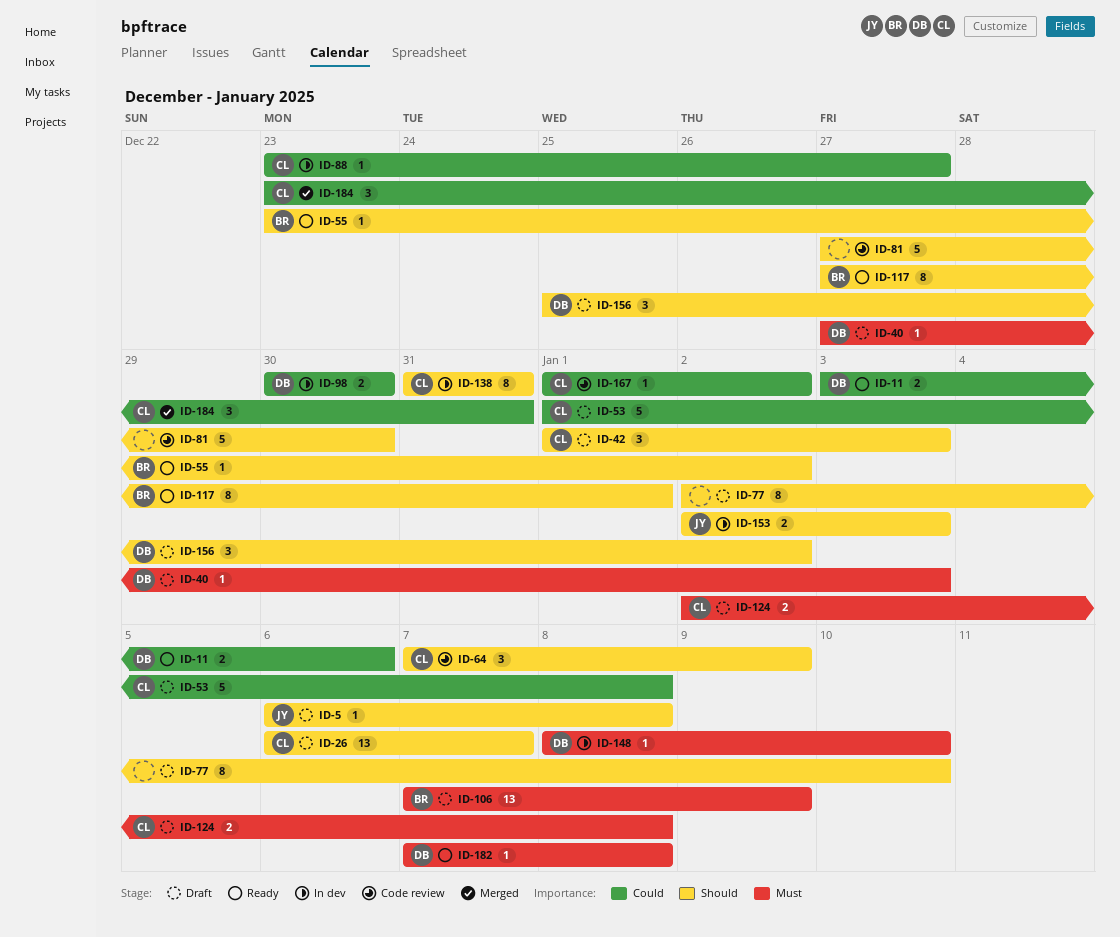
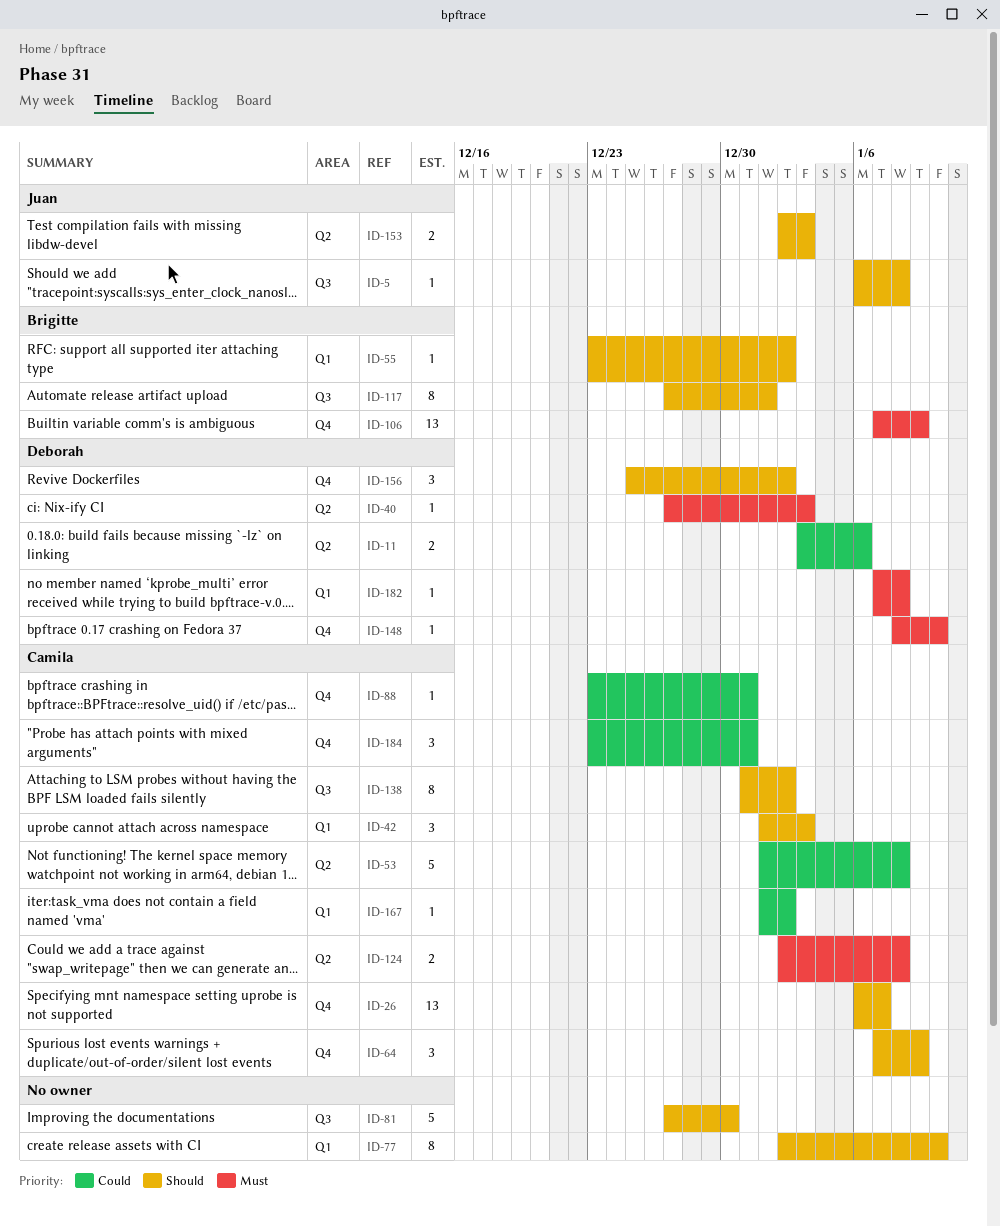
ID-88, due: Dec 27 -> Dec 31
ID-98: present -> none
ID-138, due: Dec 31 -> Jan 2

